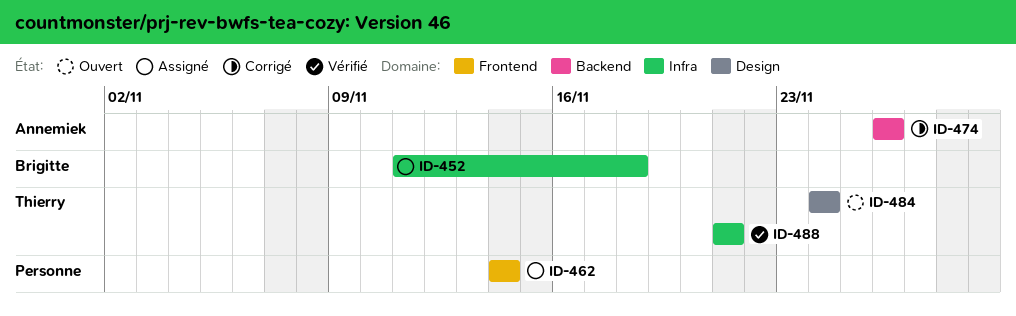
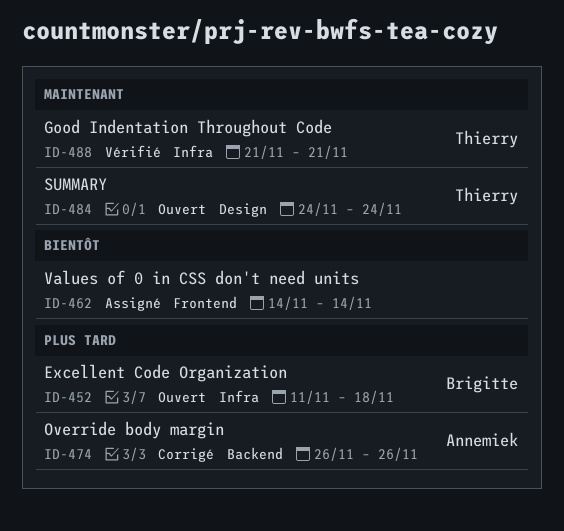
ID-452, status: Assigné -> Ouvert

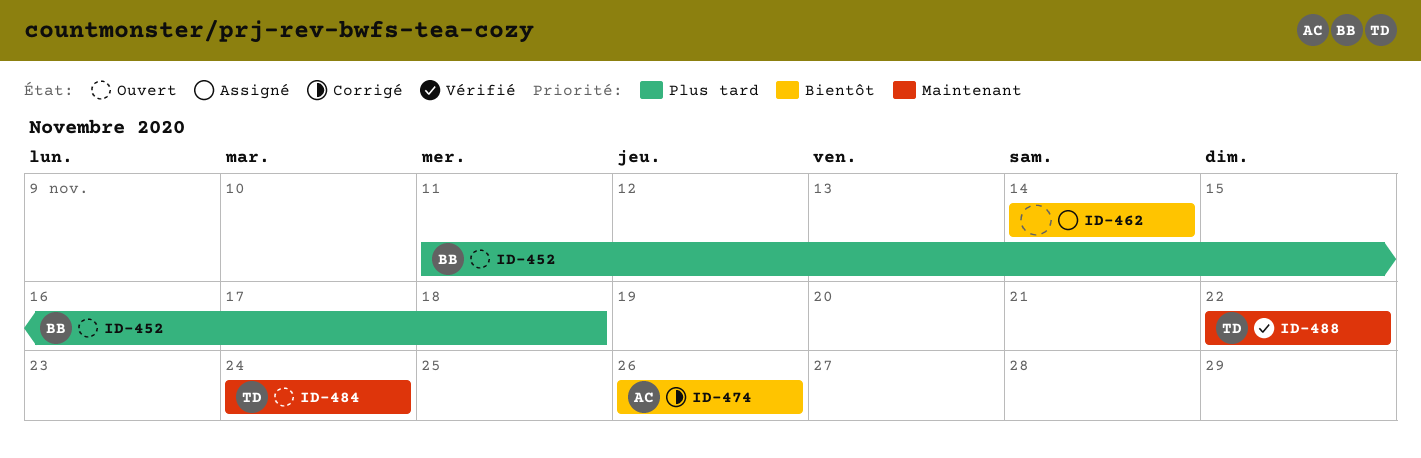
ID-474, priority: Plus tard -> Bientôt
ID-488, start: Nov 21 -> Nov 22
ID-488, due: Nov 21 -> Nov 22

